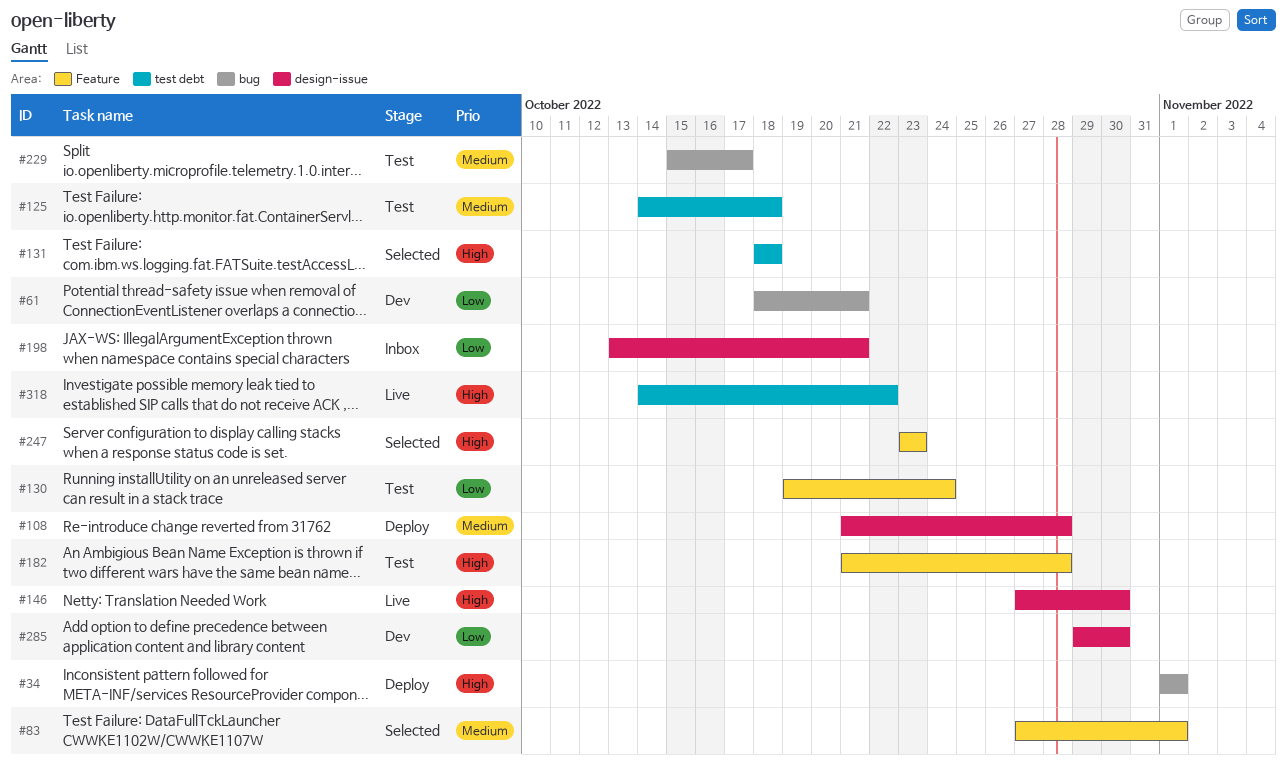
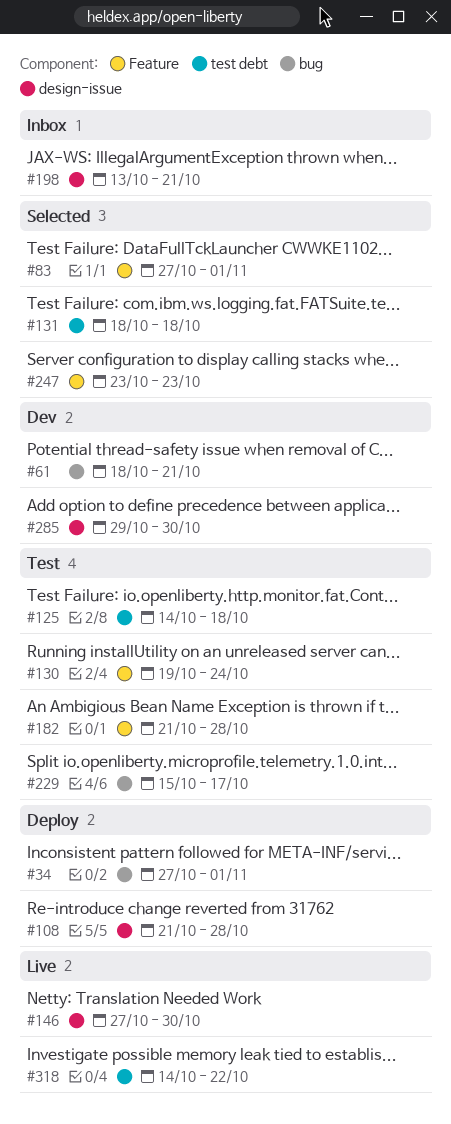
#34, start: Nov 1 -> Oct 27

